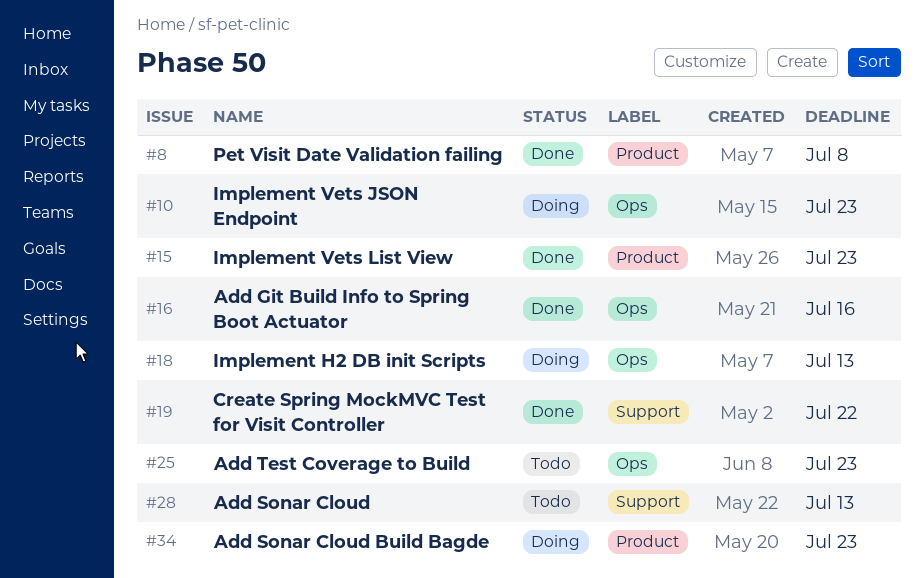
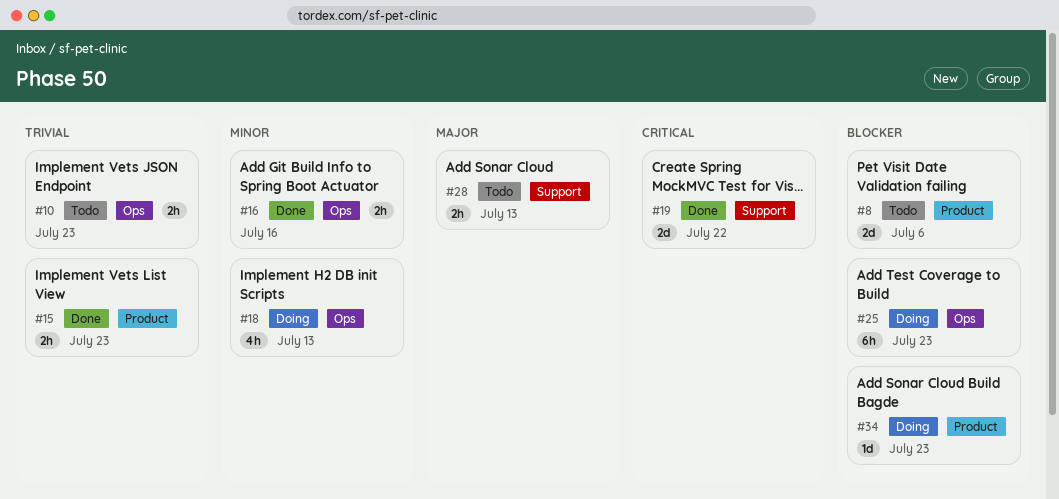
#8, status: Done -> Todo
#8, due: Jul 8 -> Jul 6
#10, status: Doing -> Todo
#25, status: Todo -> Doing

